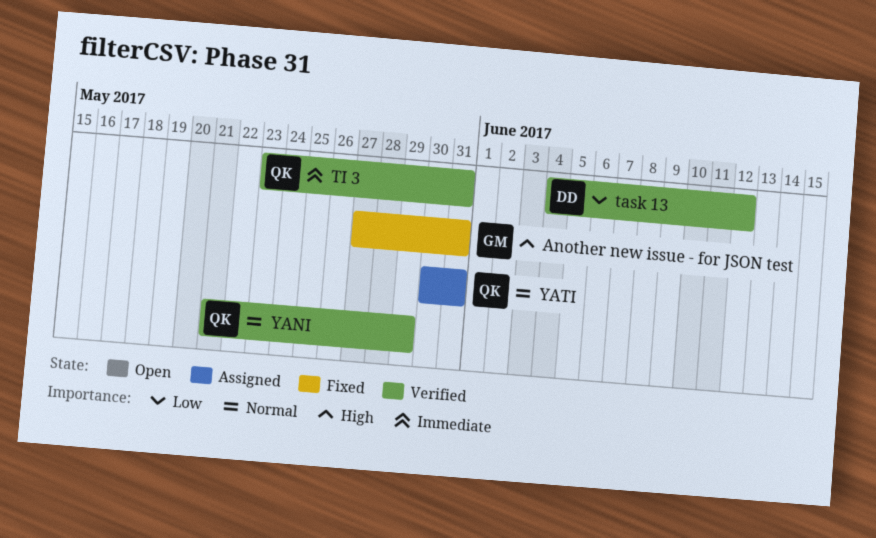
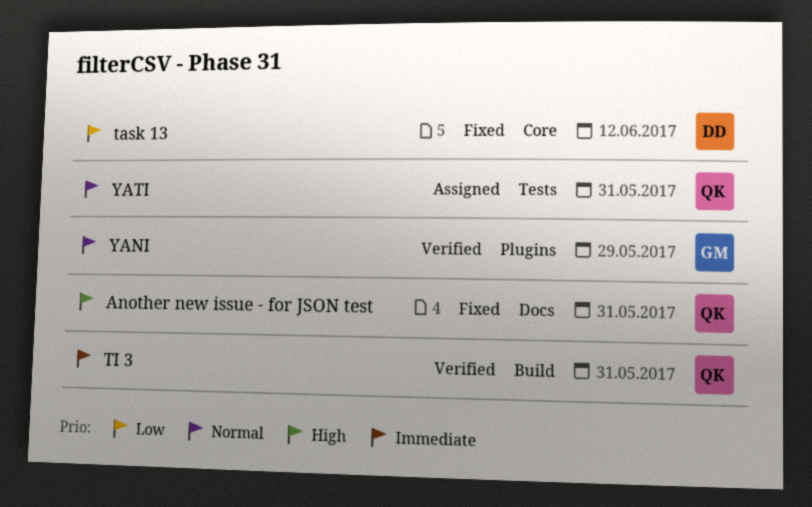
Another new issue - for JSON test, owner: GM -> QK
task 13, status: Verified -> Fixed
YANI, owner: QK -> GM

